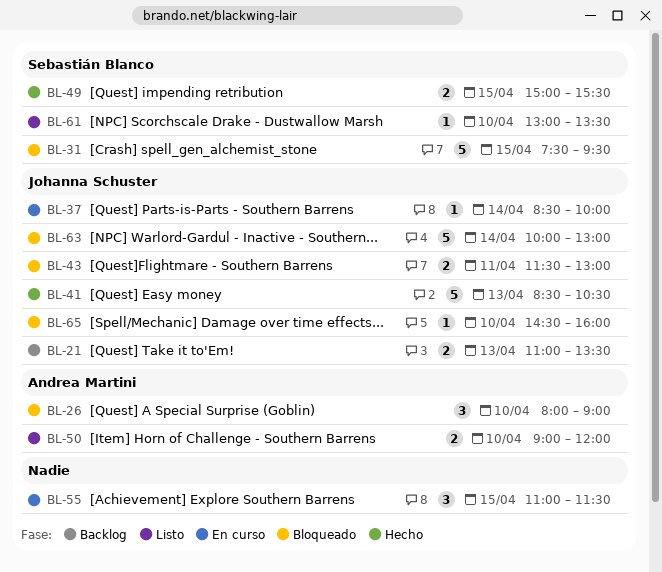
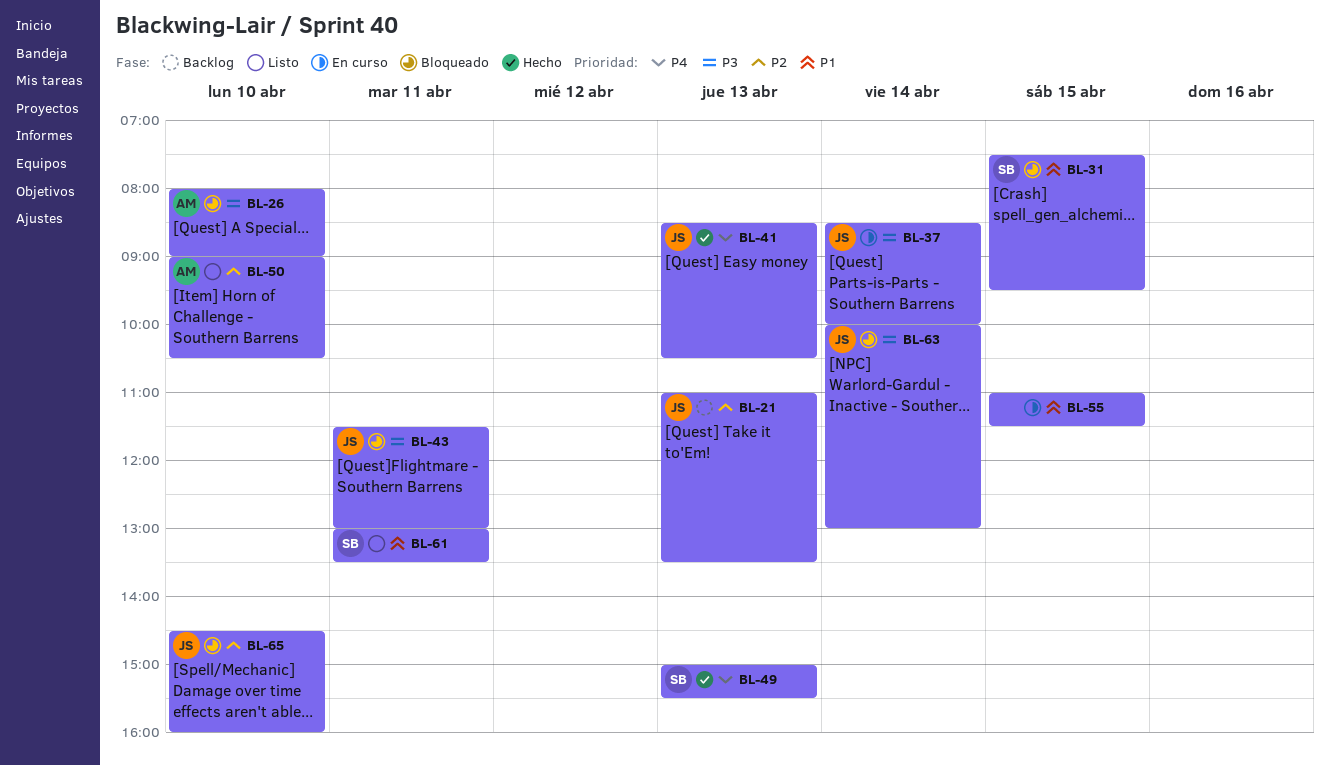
BL-49, day: Apr 15 -> Apr 13
BL-50, ends: 12:00 -> 10:30
BL-61, day: Apr 10 -> Apr 11

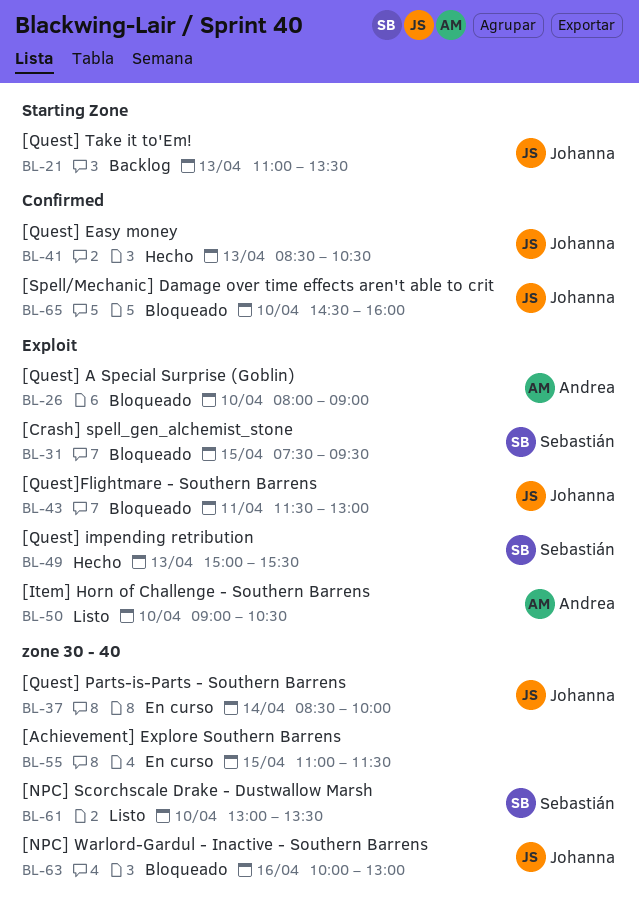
BL-61, day: Apr 11 -> Apr 10
BL-63, day: Apr 14 -> Apr 16

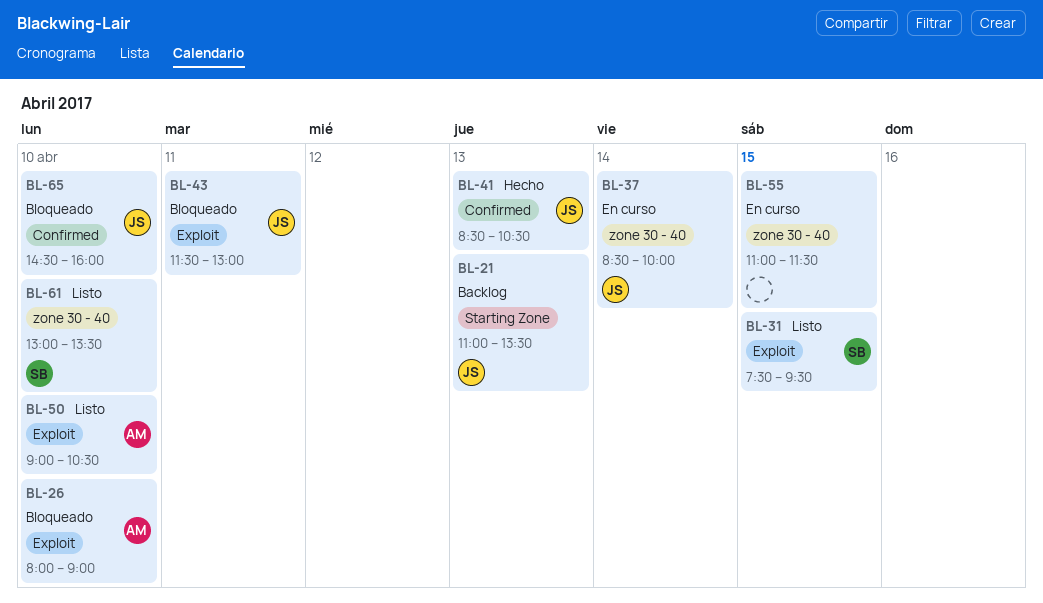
BL-31, status: Bloqueado -> Listo
BL-49: present -> none
BL-63: present -> none

